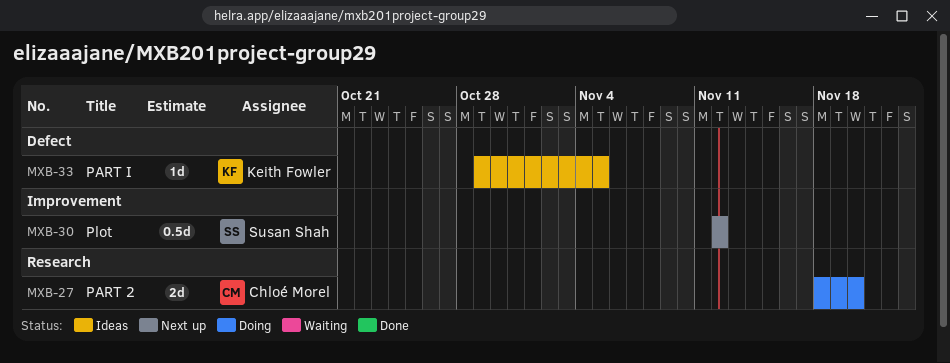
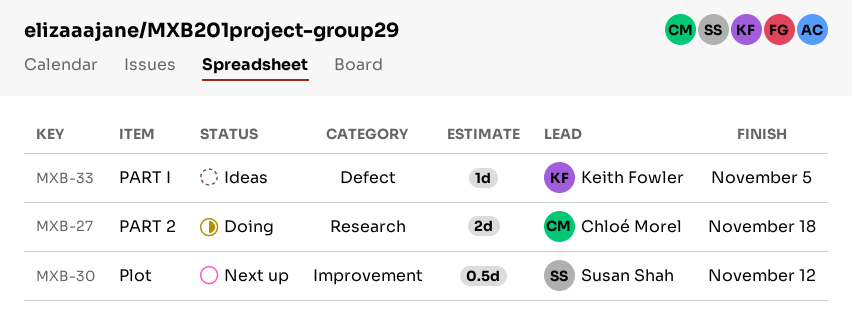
MXB-27, due: Nov 20 -> Nov 18

